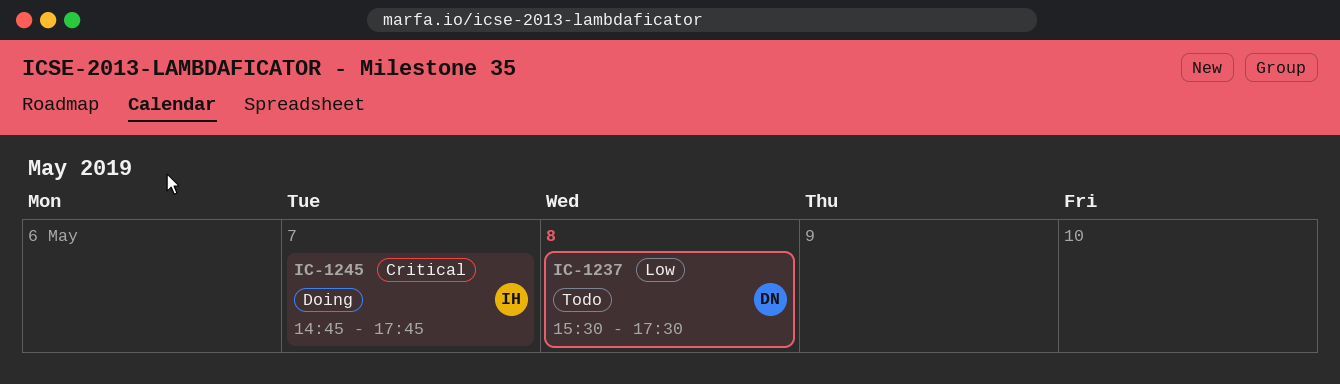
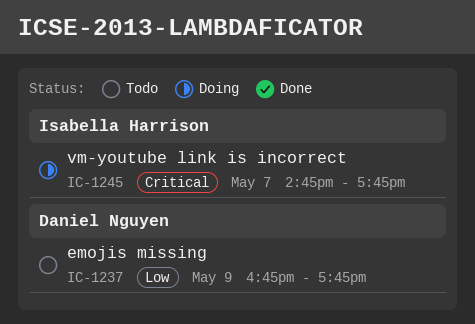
IC-1237, day: May 8 -> May 9
IC-1237, begins: 15:30 -> 16:45
IC-1237, ends: 17:30 -> 17:45

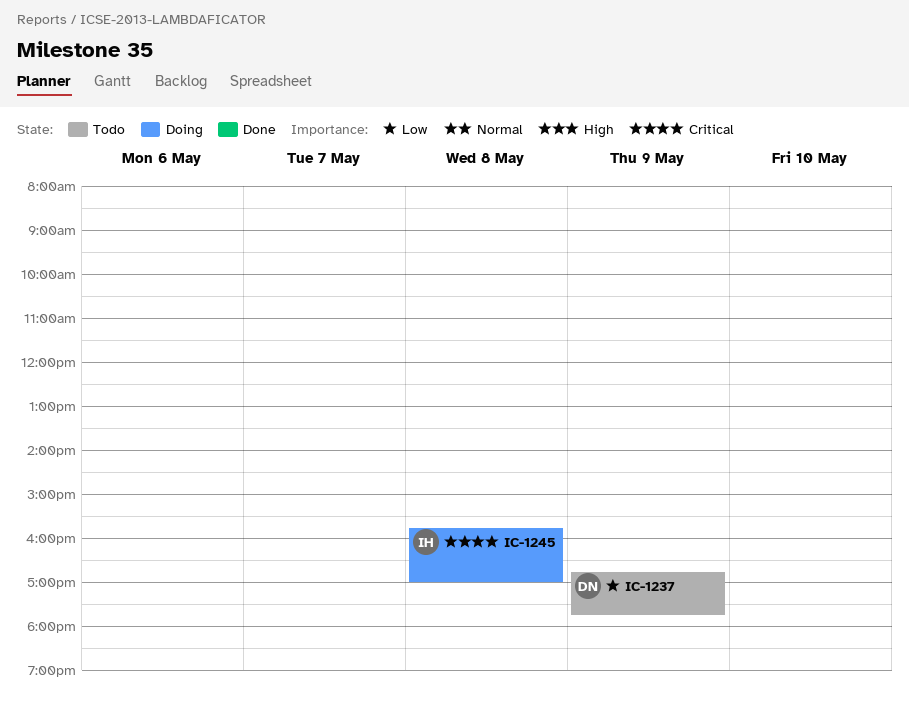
IC-1245, day: May 7 -> May 8
IC-1245, begins: 14:45 -> 15:45
IC-1245, ends: 17:45 -> 17:00

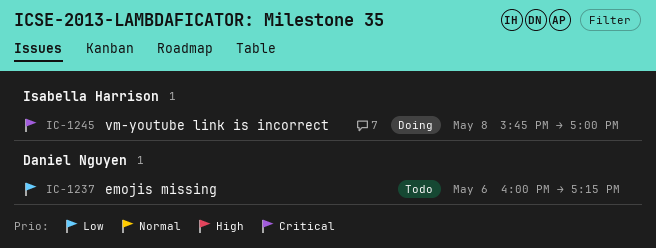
IC-1237, day: May 9 -> May 6
IC-1237, begins: 16:45 -> 16:00
IC-1237, ends: 17:45 -> 17:15

